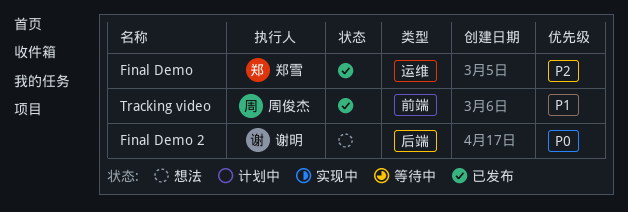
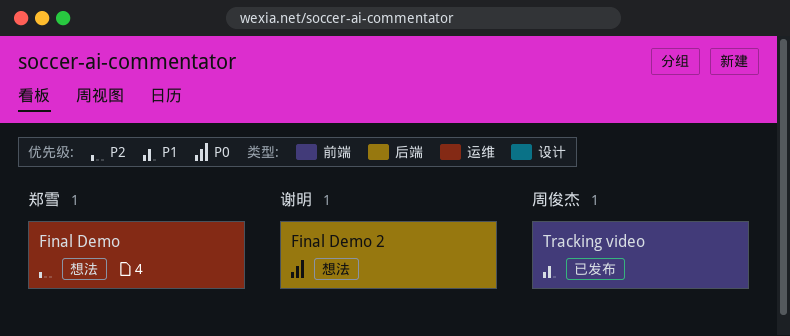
Final Demo, status: 已发布 -> 想法

